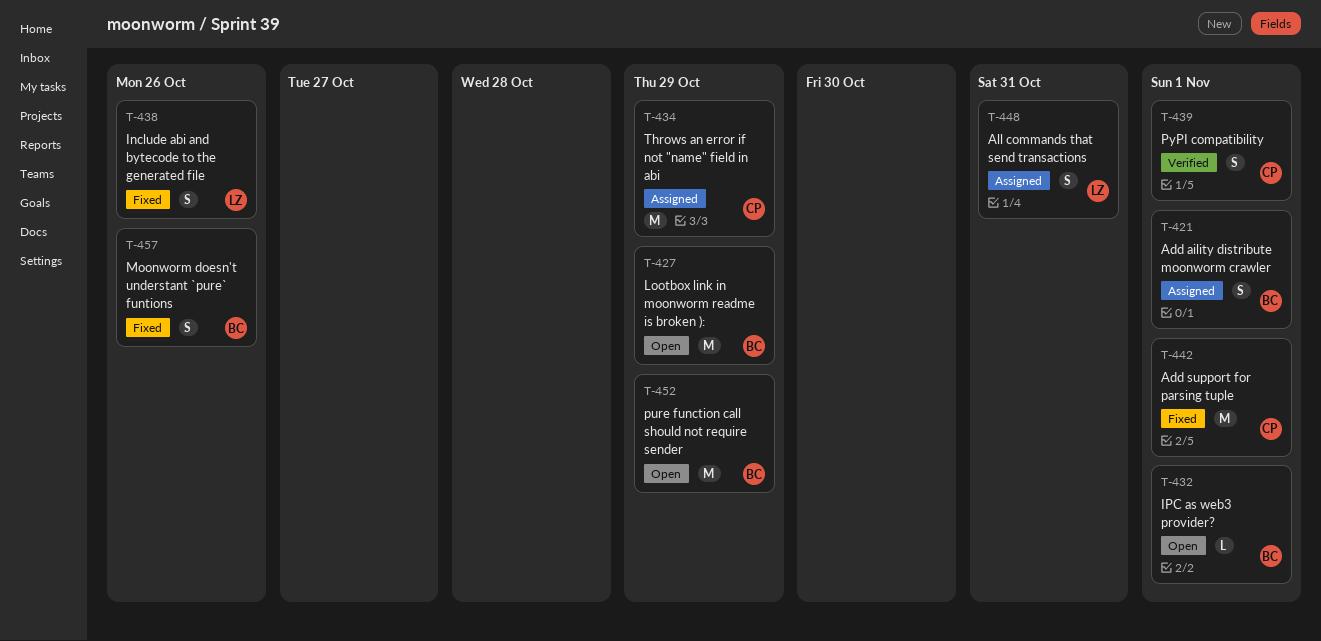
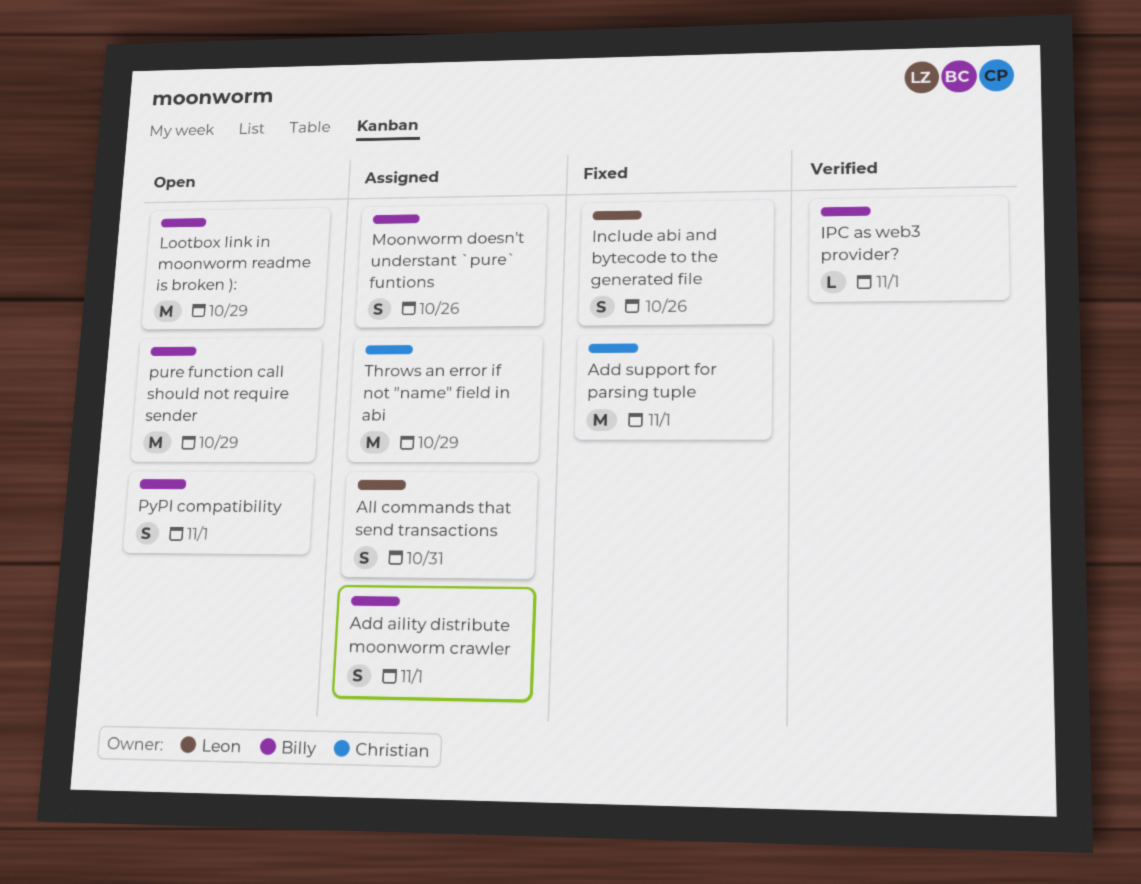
IPC as web3 provider?, status: Open -> Verified
Moonworm doesn't understant `pure` funtions, status: Fixed -> Assigned
PyPI compatibility, status: Verified -> Open
PyPI compatibility, owner: Christian -> Billy

